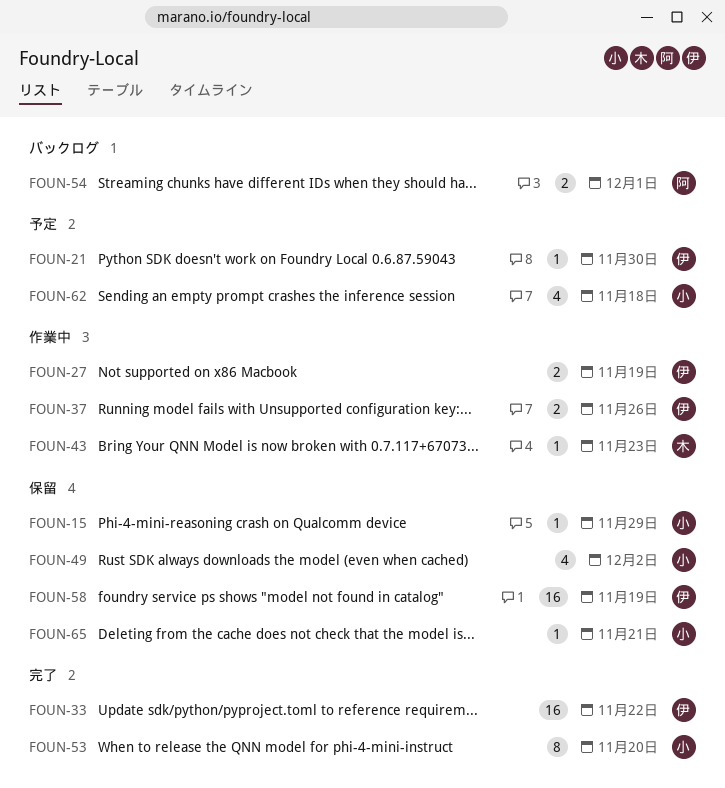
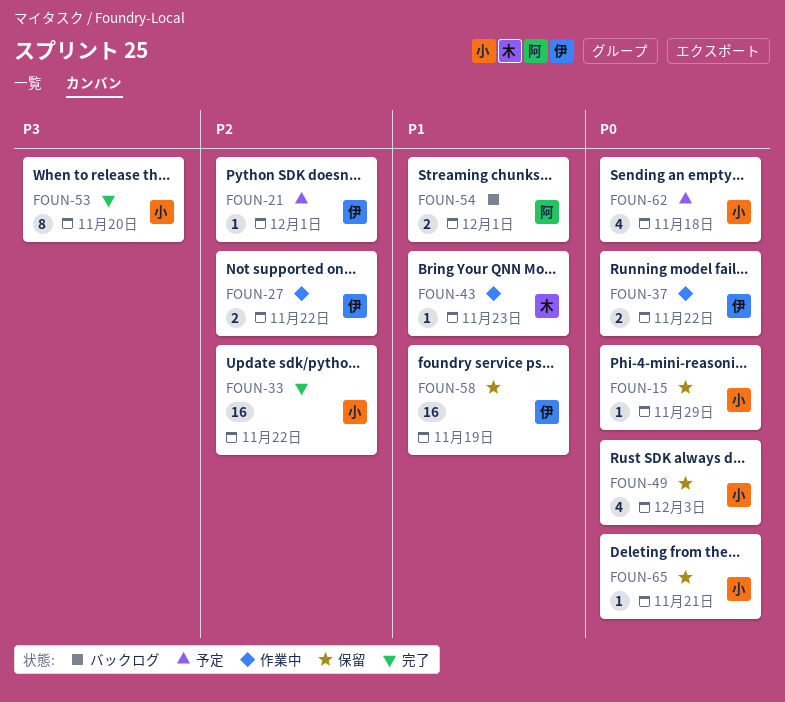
FOUN-21, due: Nov 30 -> Dec 1
FOUN-27, due: Nov 19 -> Nov 22
FOUN-33, owner: 伊 -> 小
FOUN-37, due: Nov 26 -> Nov 22
FOUN-49, due: Dec 2 -> Dec 3

